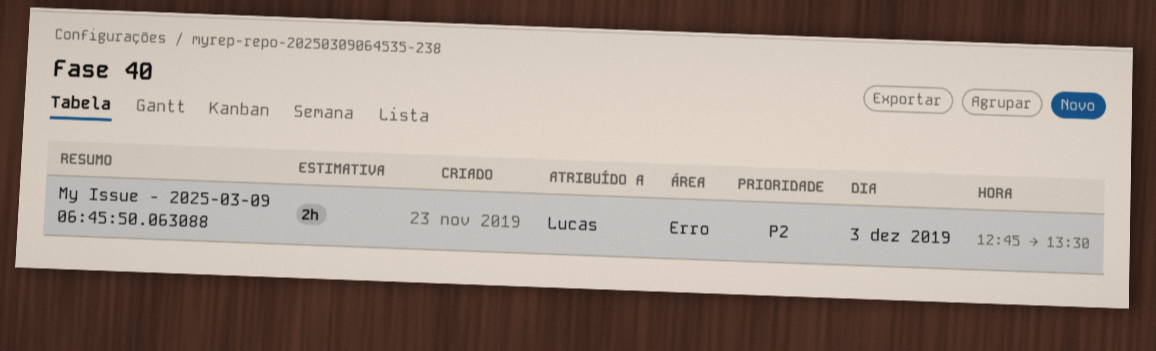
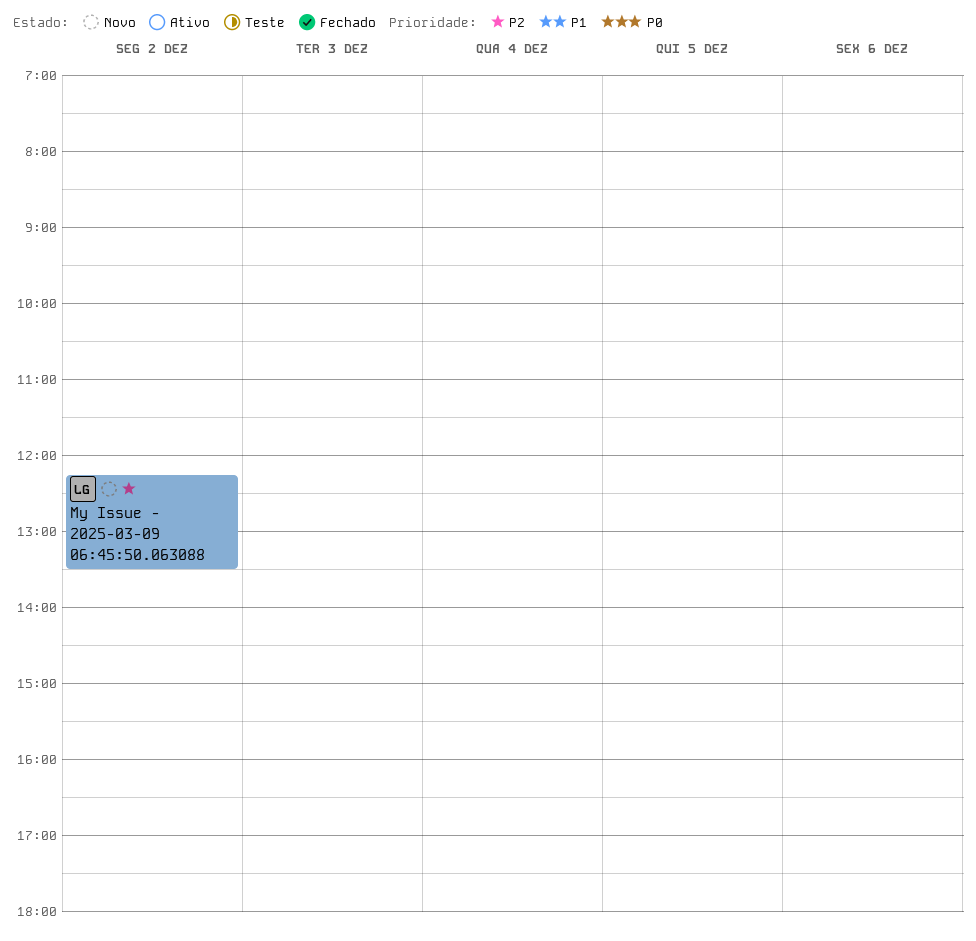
My Issue - 2025-03-09 06:45:50.063088, day: Dec 3 -> Dec 2
My Issue - 2025-03-09 06:45:50.063088, begins: 12:45 -> 12:15

